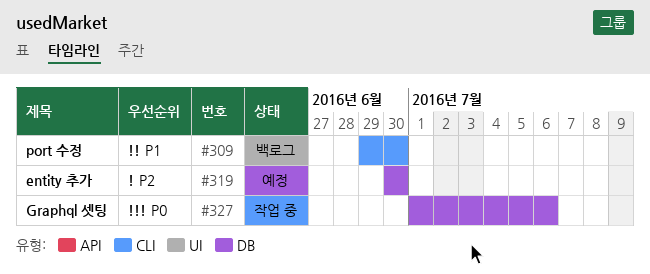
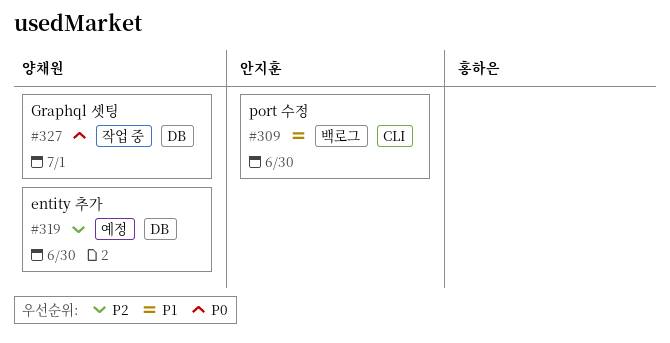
#327, due: Jul 6 -> Jul 1

